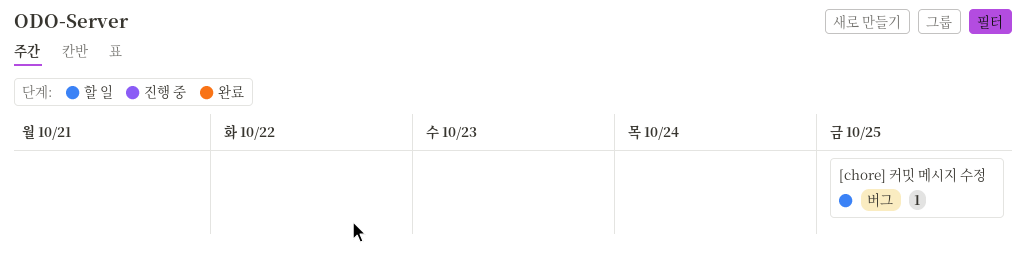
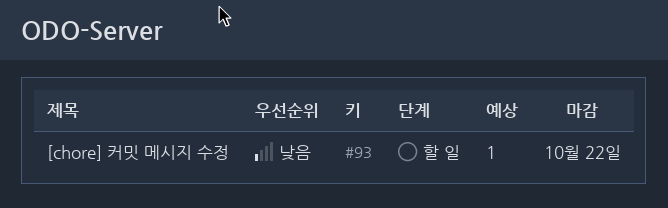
[chore] 커밋 메시지 수정, due: Oct 25 -> Oct 22

